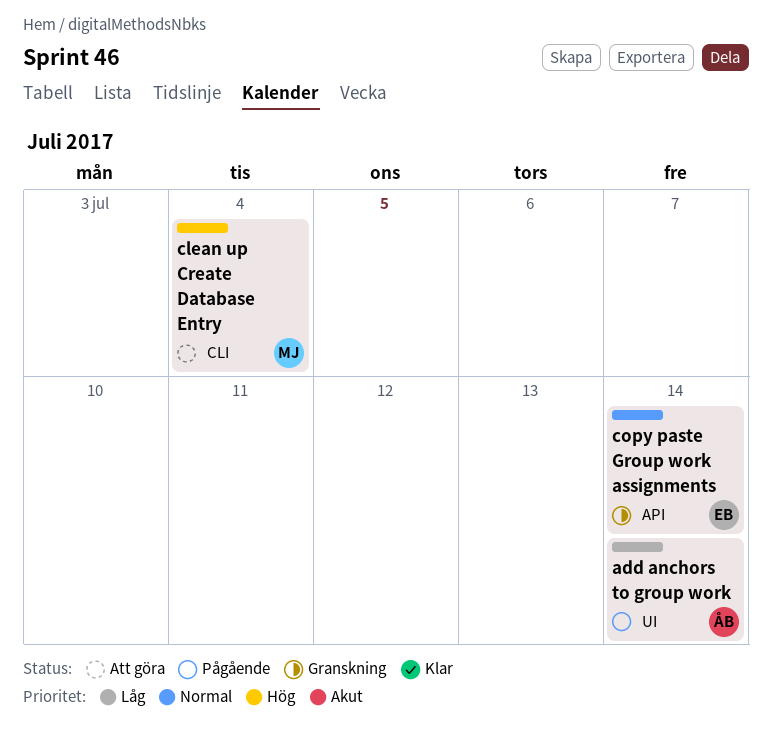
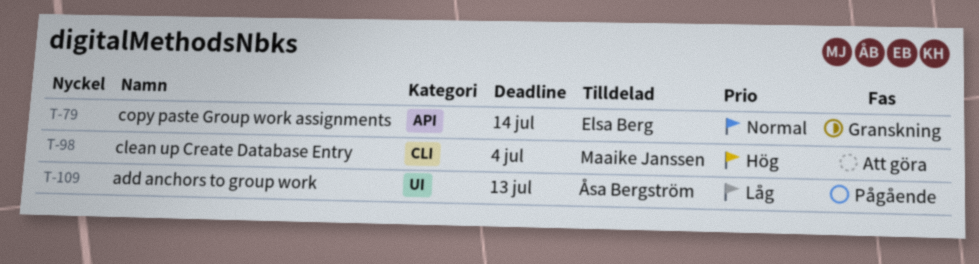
add anchors to group work, due: Jul 14 -> Jul 13

